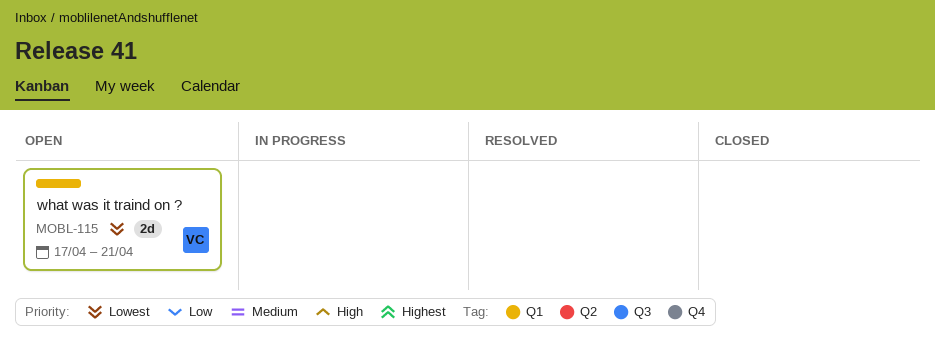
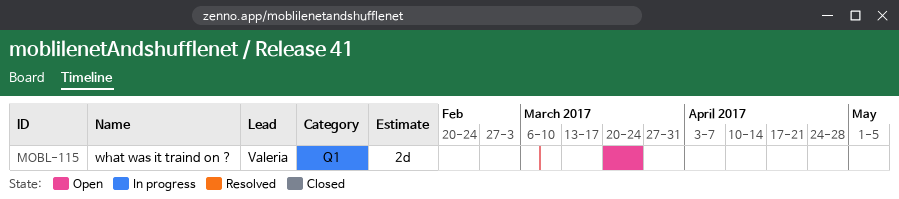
MOBL-115, start: Apr 17 -> Mar 20
MOBL-115, due: Apr 21 -> Mar 24

